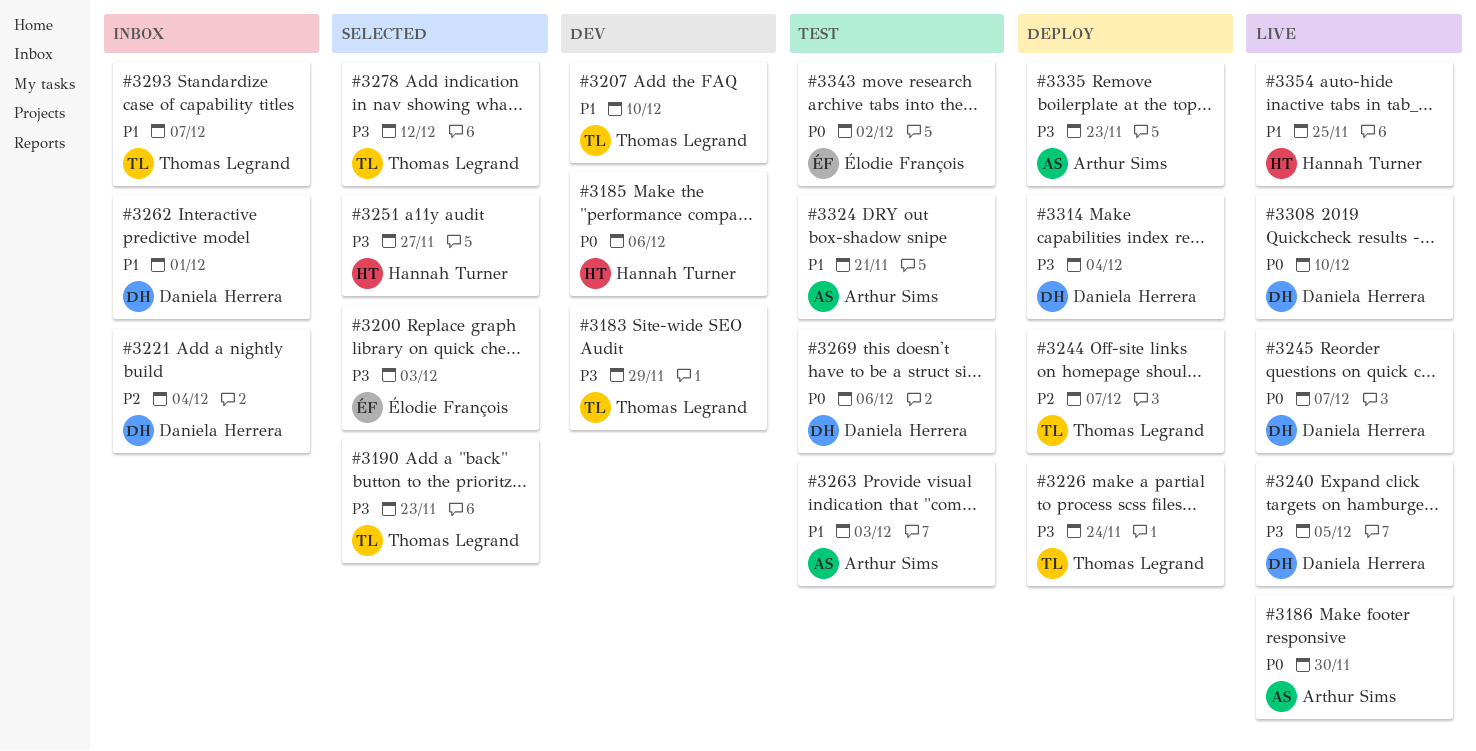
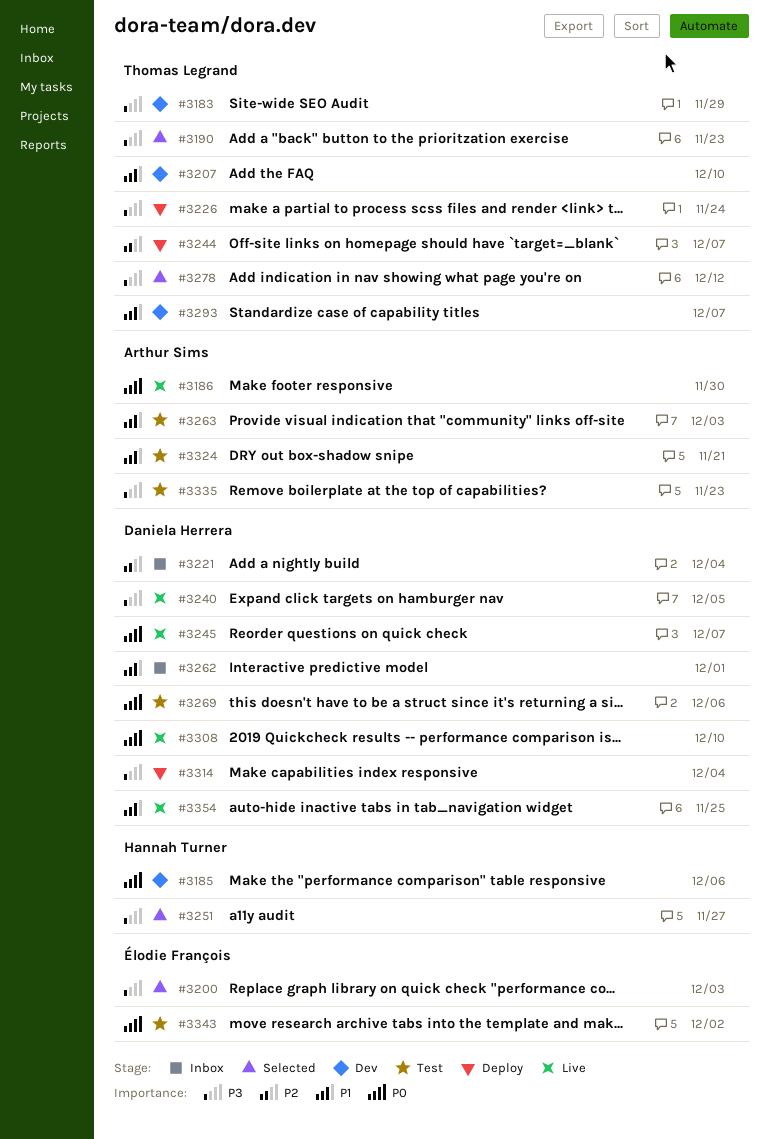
#3293, status: Inbox -> Dev
#3335, status: Deploy -> Test
#3354, owner: Hannah Turner -> Daniela Herrera

